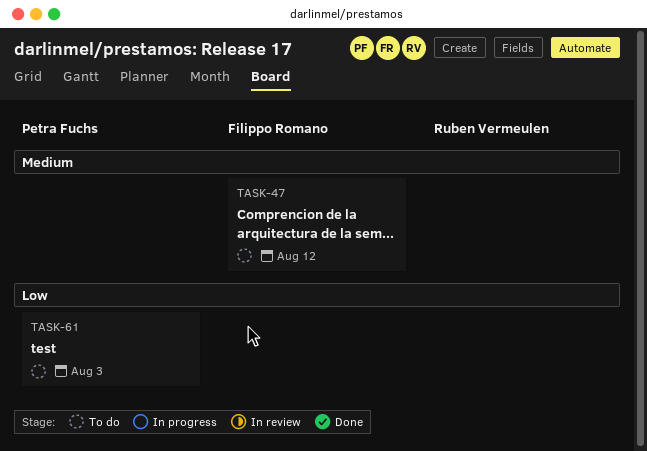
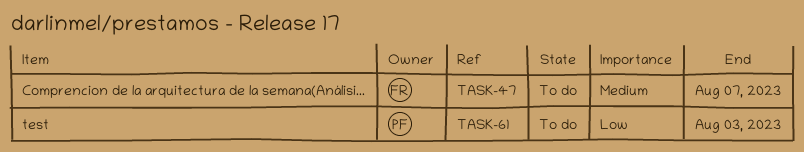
TASK-47, due: Aug 12 -> Aug 7

